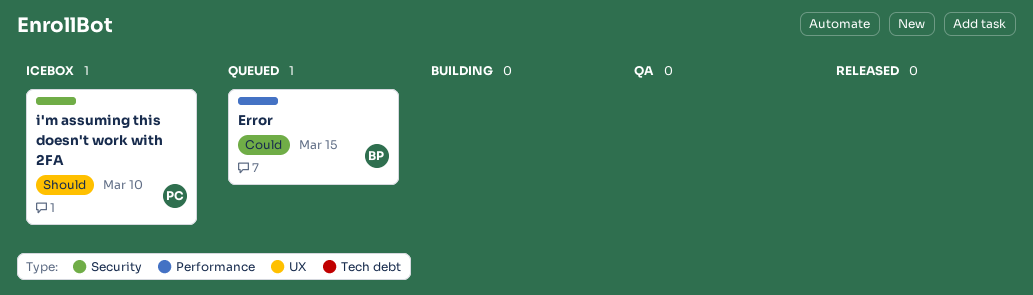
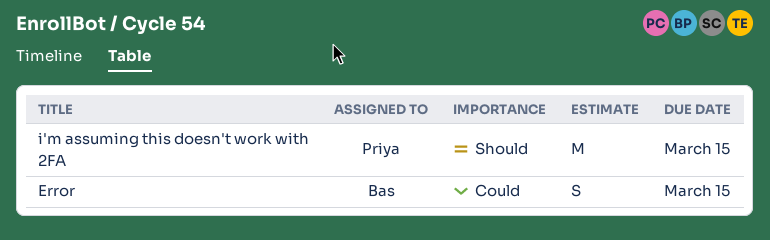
i'm assuming this doesn't work with 2FA, due: Mar 10 -> Mar 15

